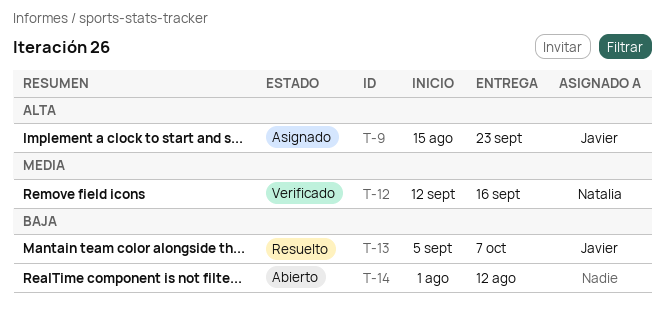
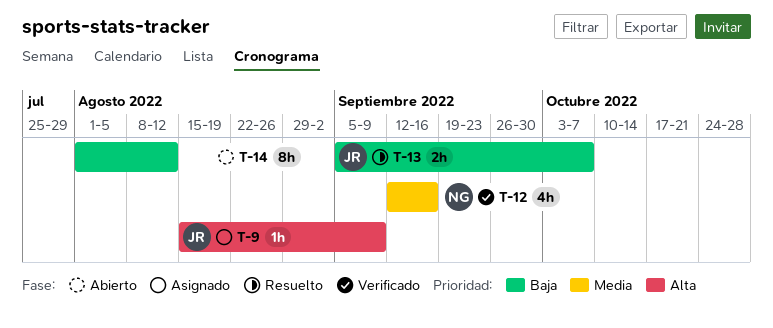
T-9, due: Sep 23 -> Sep 9

